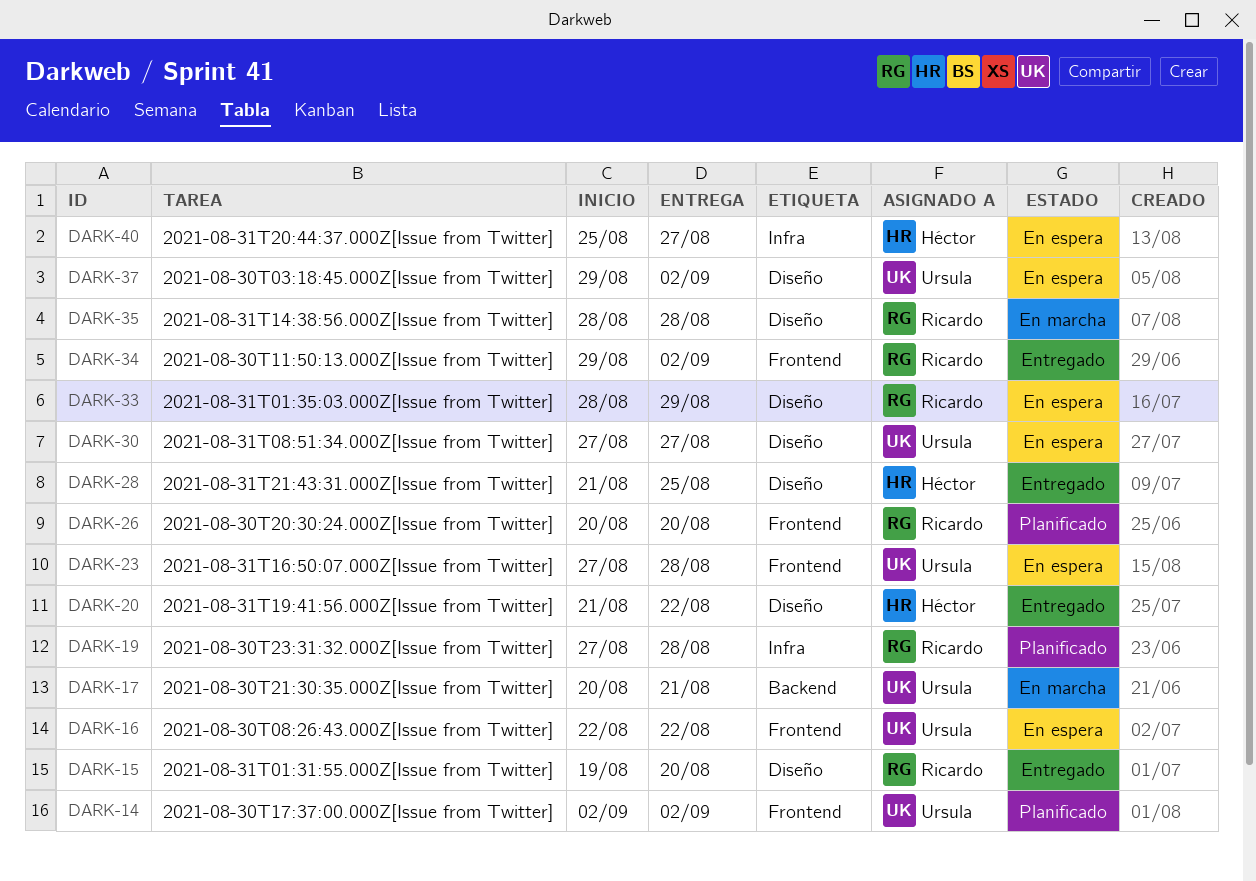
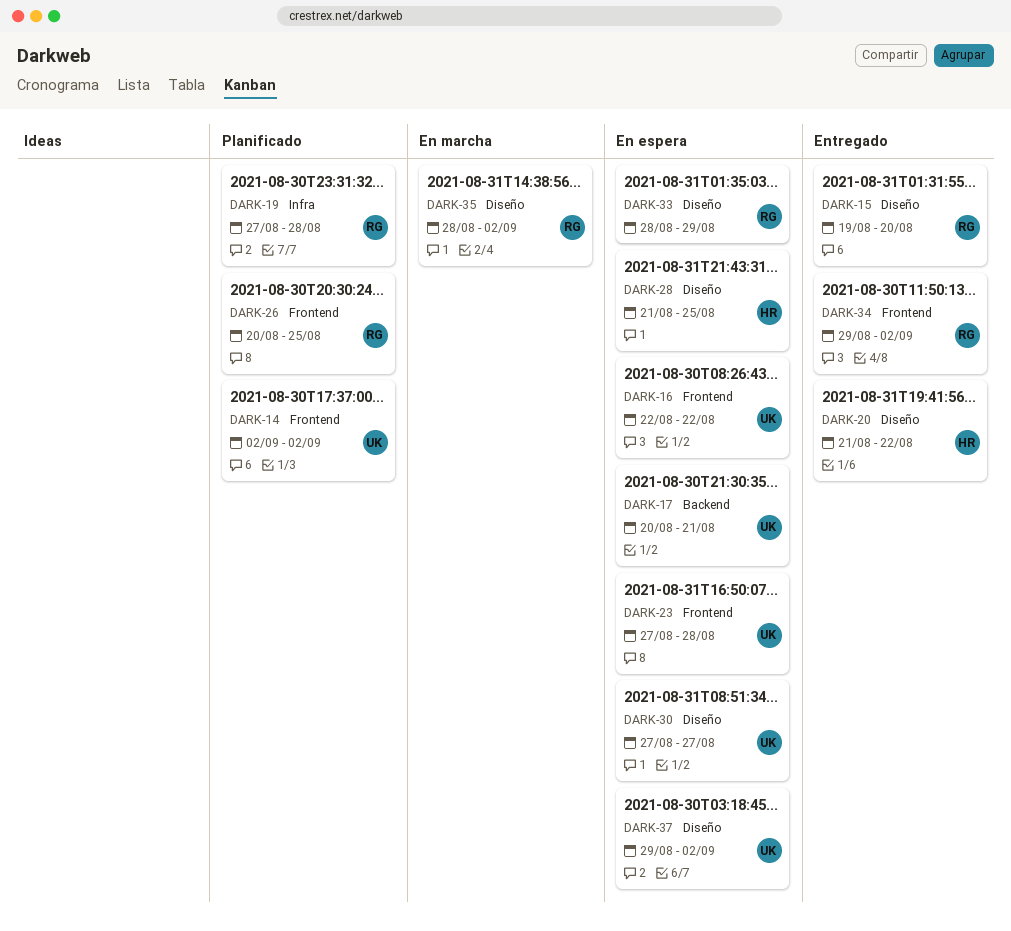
DARK-17, status: En marcha -> En espera
DARK-26, due: Aug 20 -> Aug 25
DARK-28, status: Entregado -> En espera
DARK-35, due: Aug 28 -> Sep 2
DARK-40: present -> none

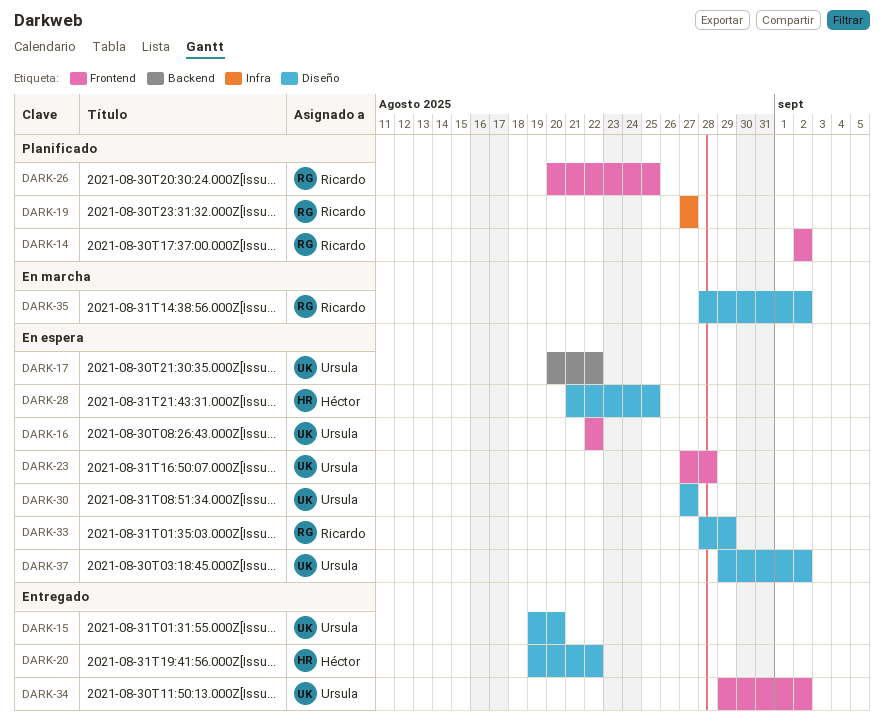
DARK-14, owner: Ursula -> Ricardo
DARK-15, owner: Ricardo -> Ursula
DARK-17, due: Aug 21 -> Aug 22
DARK-19, due: Aug 28 -> Aug 27
DARK-20, start: Aug 21 -> Aug 19
DARK-34, owner: Ricardo -> Ursula

